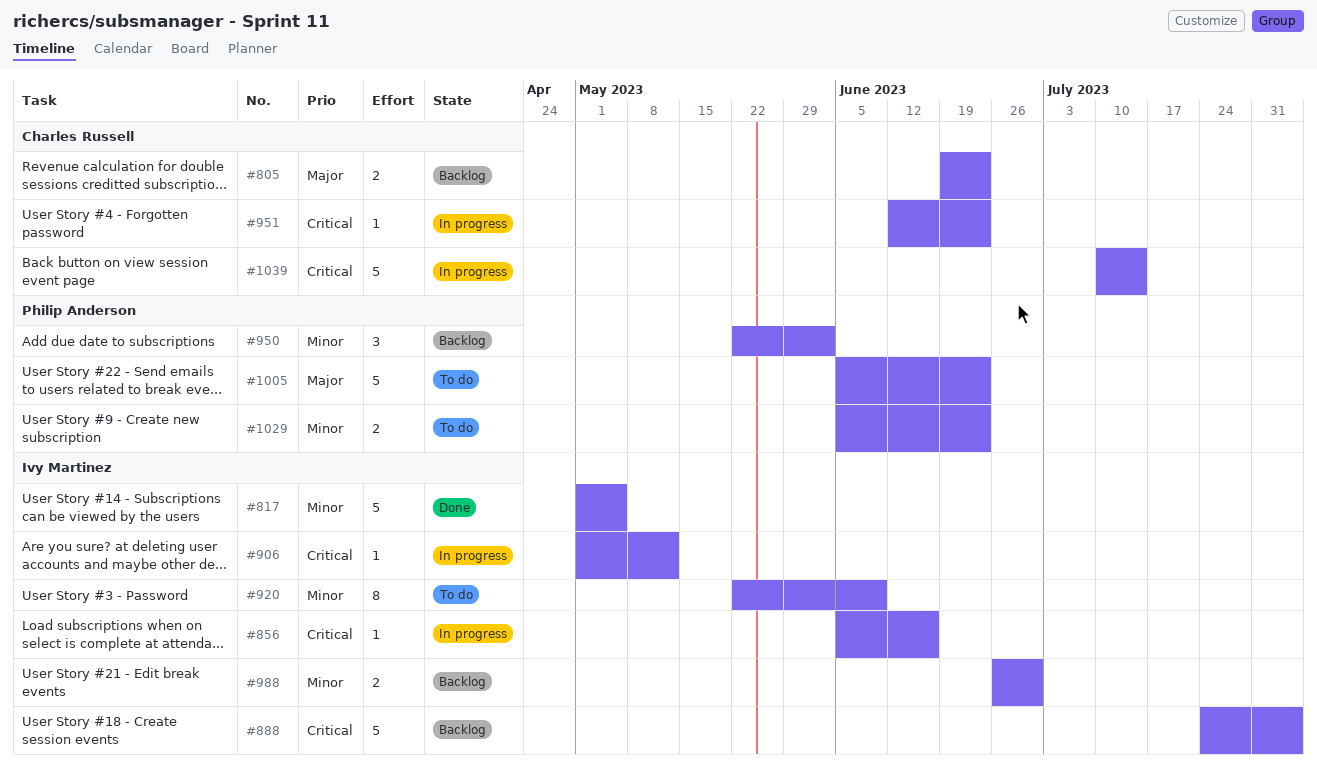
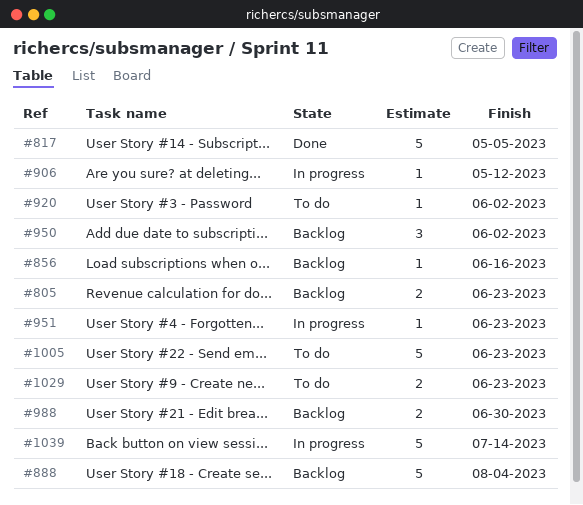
#856, status: In progress -> Backlog
#920, estimate: 8 -> 1
#920, due: Jun 9 -> Jun 2

